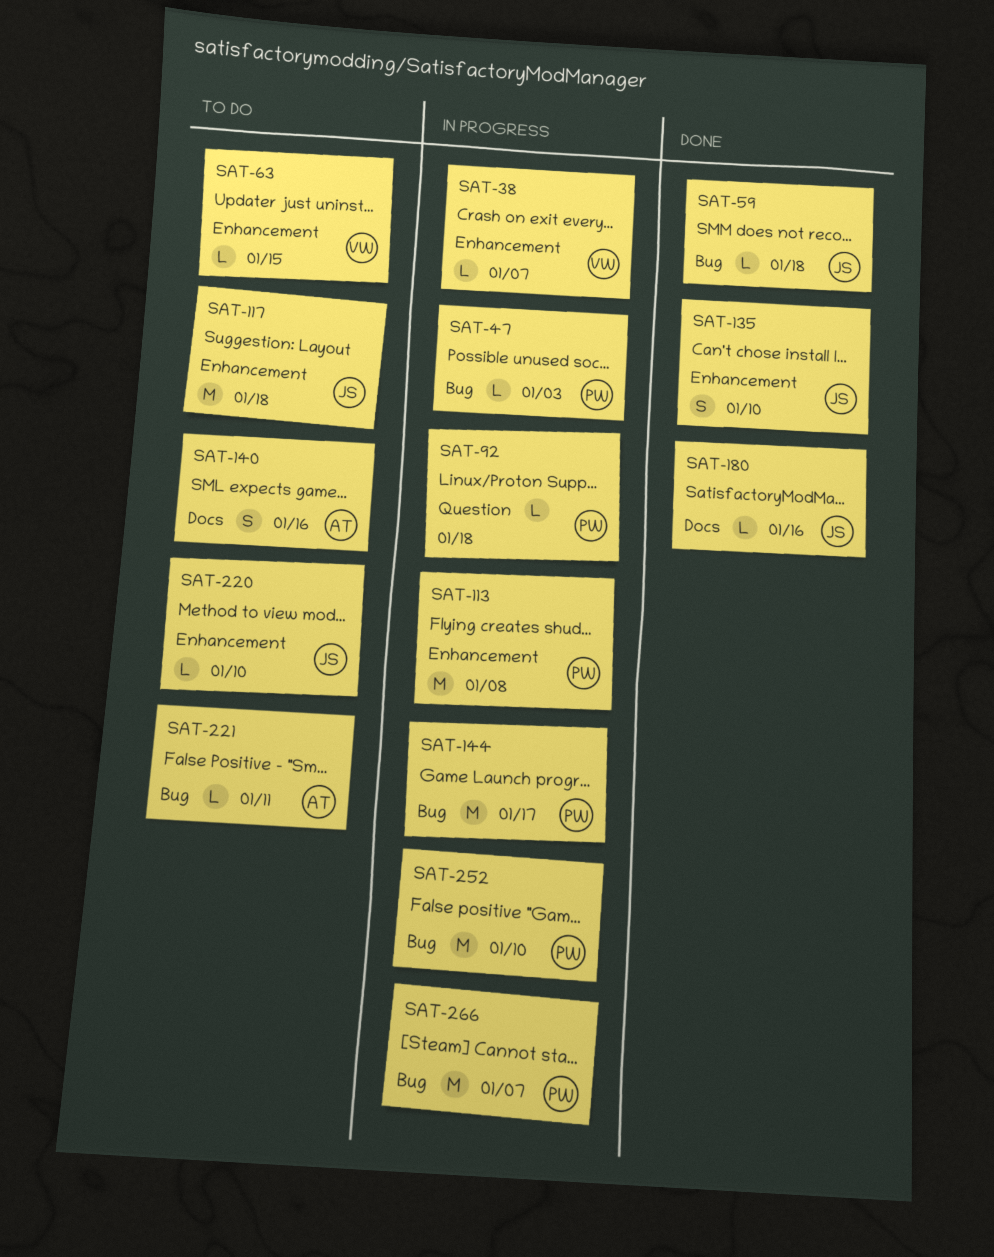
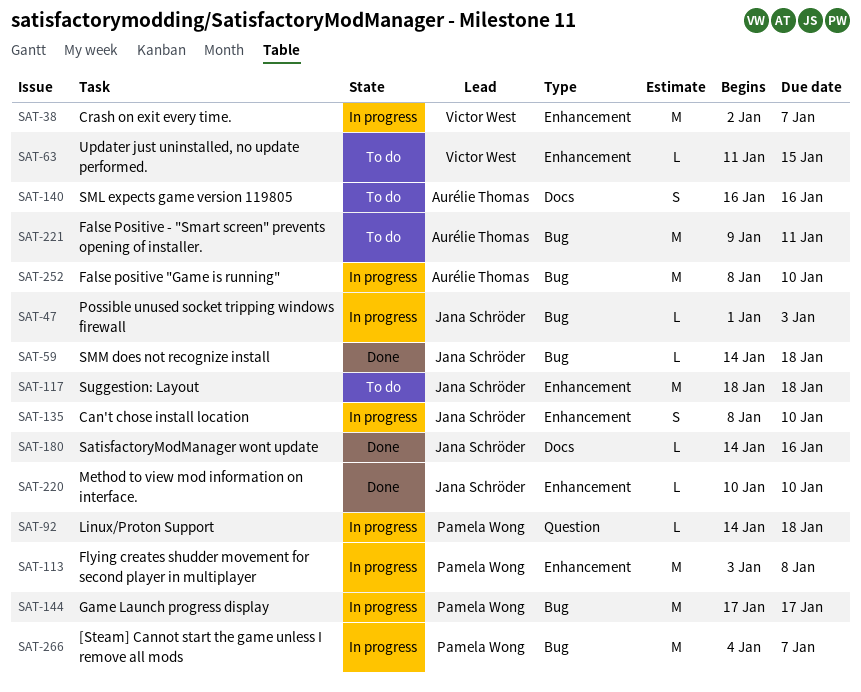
SAT-38, estimate: L -> M
SAT-47, owner: Pamela Wong -> Jana Schröder
SAT-135, status: Done -> In progress
SAT-220, status: To do -> Done
SAT-221, estimate: L -> M
SAT-252, owner: Pamela Wong -> Aurélie Thomas

